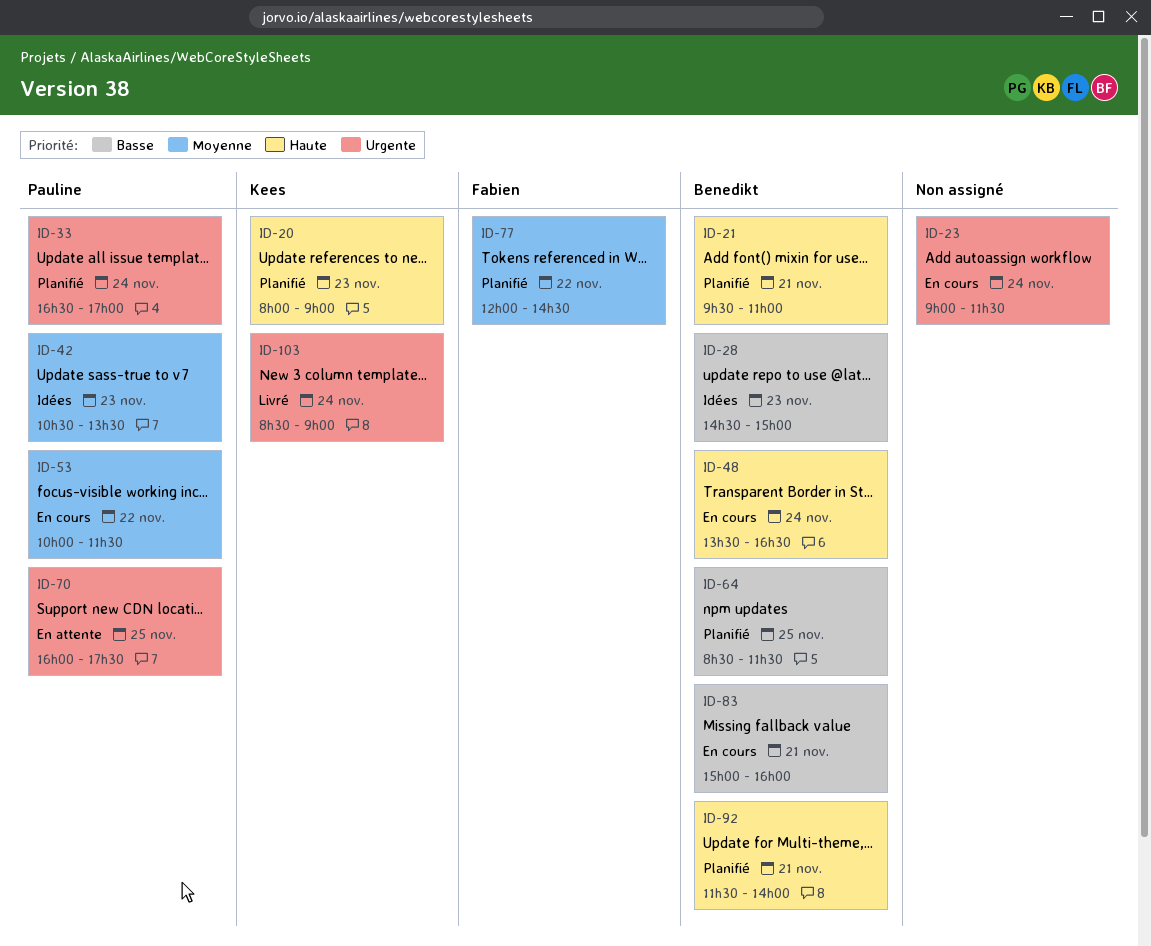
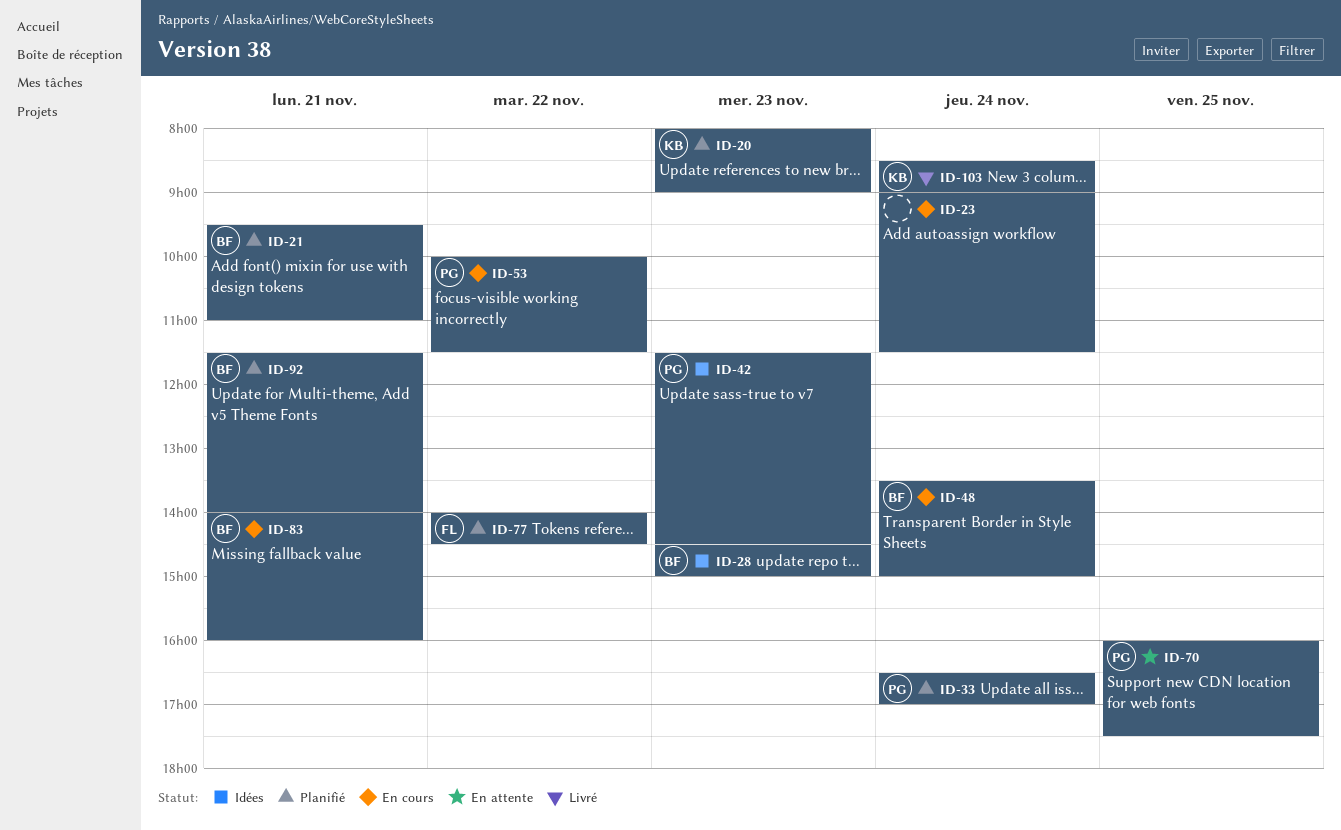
ID-42, begins: 10:30 -> 11:30
ID-42, ends: 13:30 -> 14:30
ID-48, ends: 16:30 -> 15:00
ID-64: present -> none
ID-77, begins: 12:00 -> 14:00
ID-83, begins: 15:00 -> 14:00

